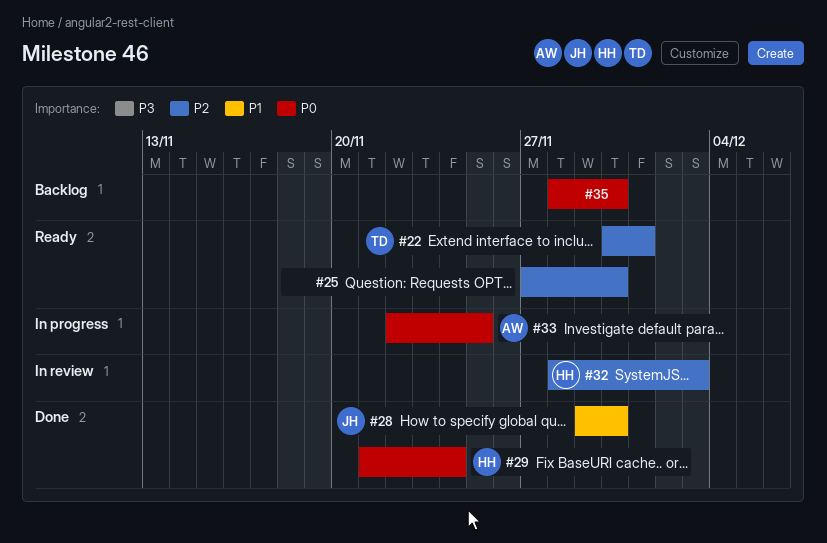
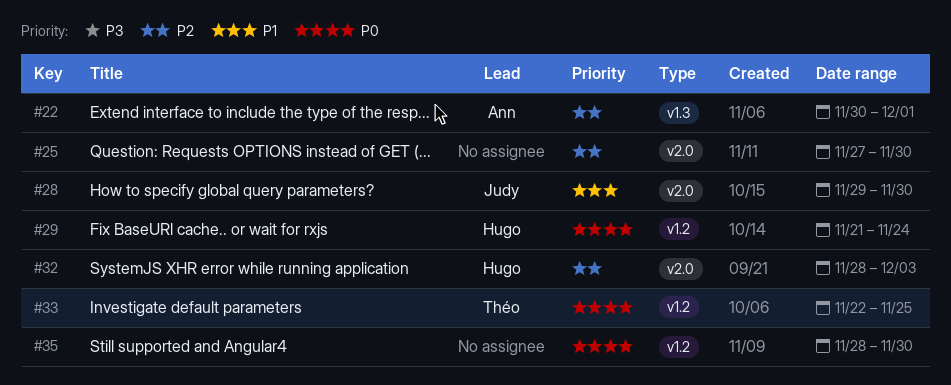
#22, owner: Théo -> Ann
#33, owner: Ann -> Théo

